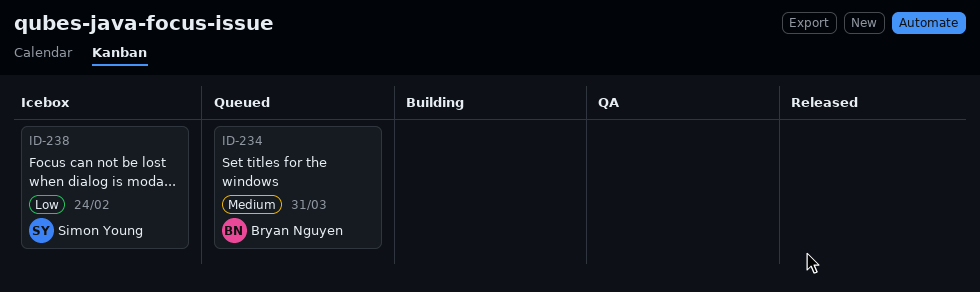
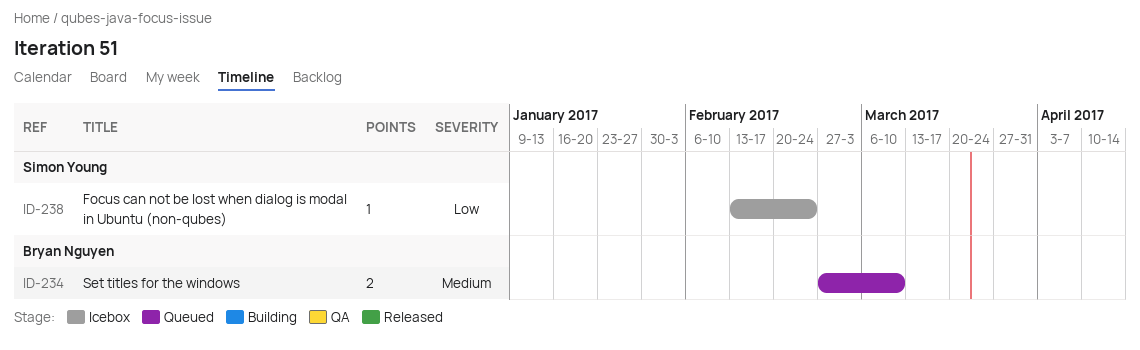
ID-234, due: Mar 31 -> Mar 10

